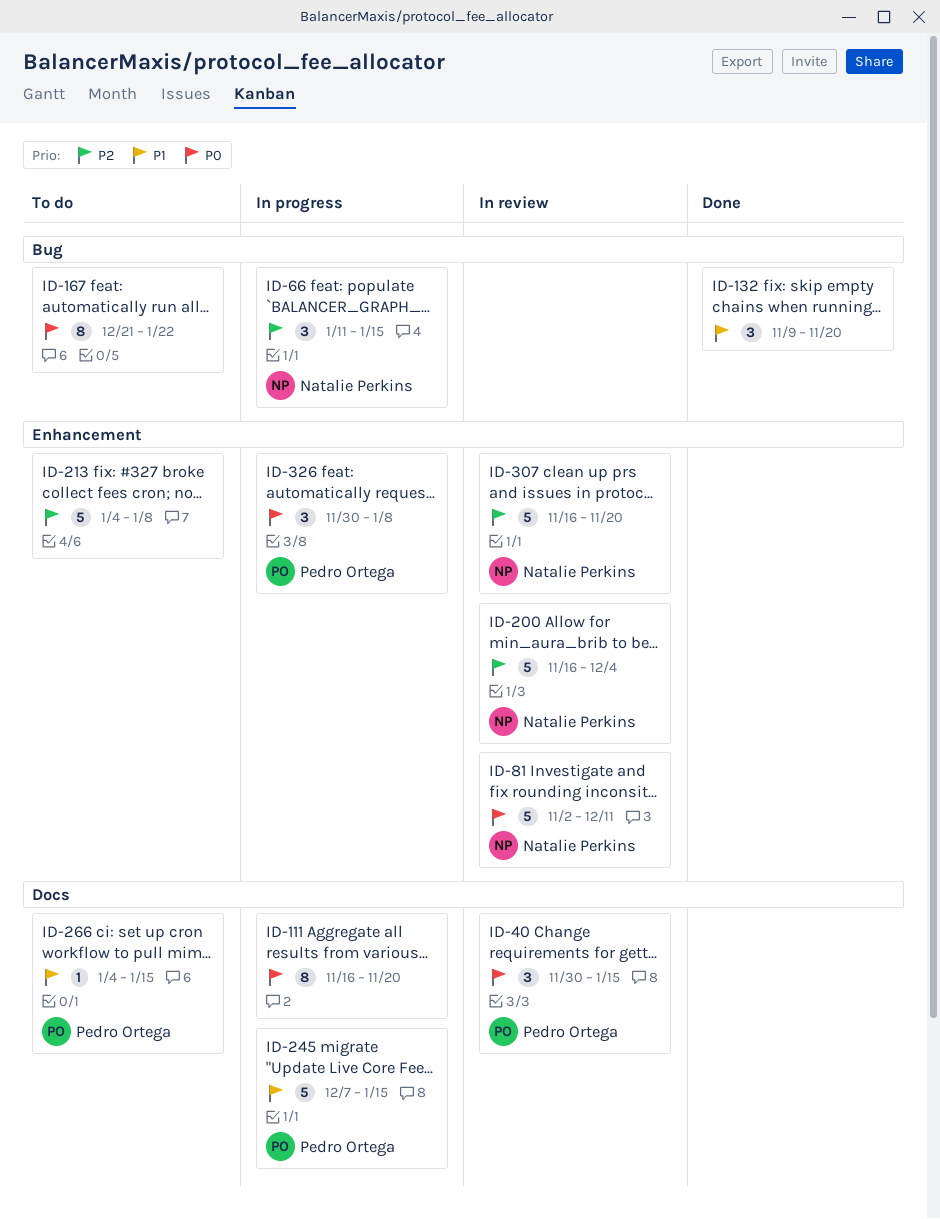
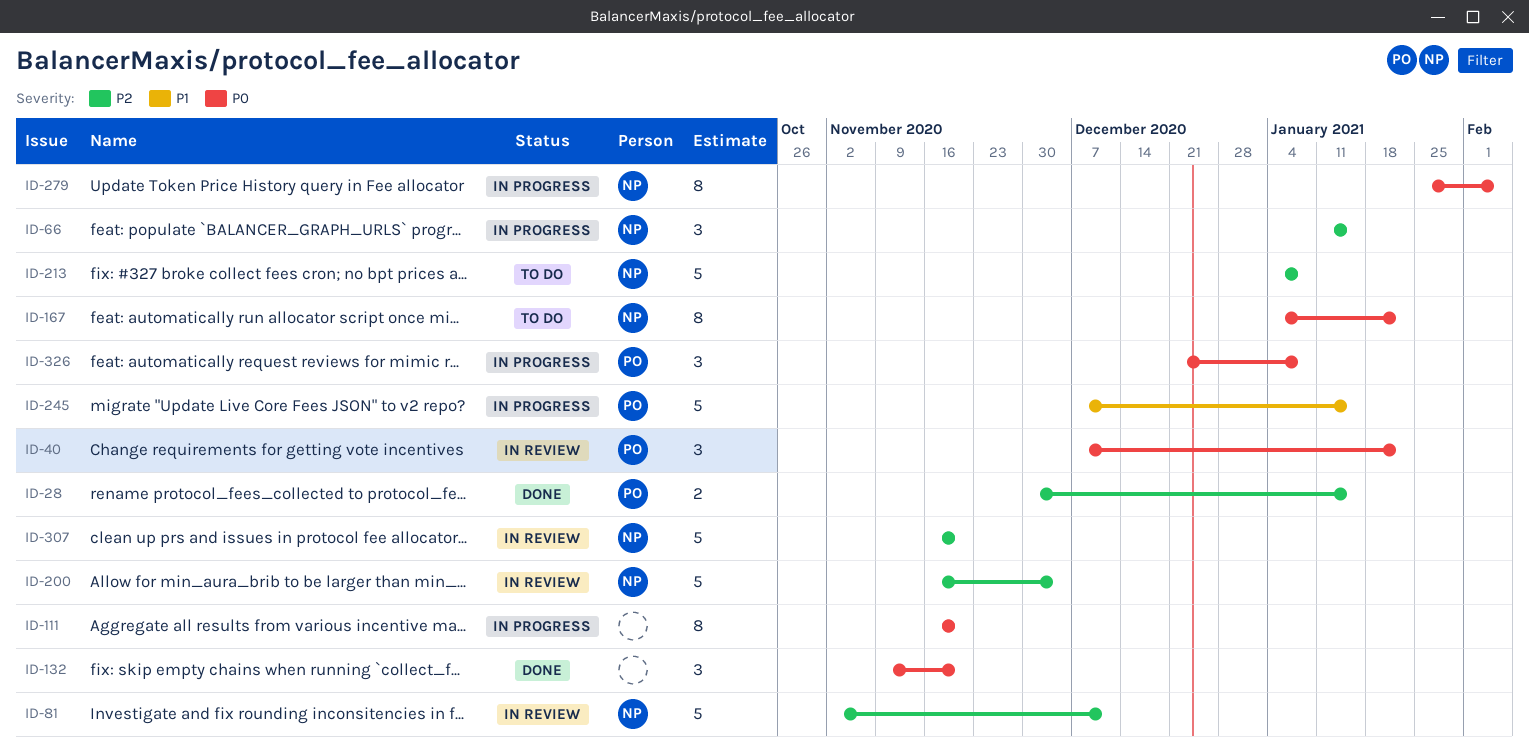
ID-28: none -> present
ID-40, start: Nov 30 -> Dec 7
ID-40, due: Jan 15 -> Jan 22
ID-81, priority: P0 -> P2
ID-132, priority: P1 -> P0
ID-167, owner: none -> Natalie Perkins
ID-167, start: Dec 21 -> Jan 4
ID-213, owner: none -> Natalie Perkins
ID-266: present -> none
ID-279: none -> present
ID-326, start: Nov 30 -> Dec 21

